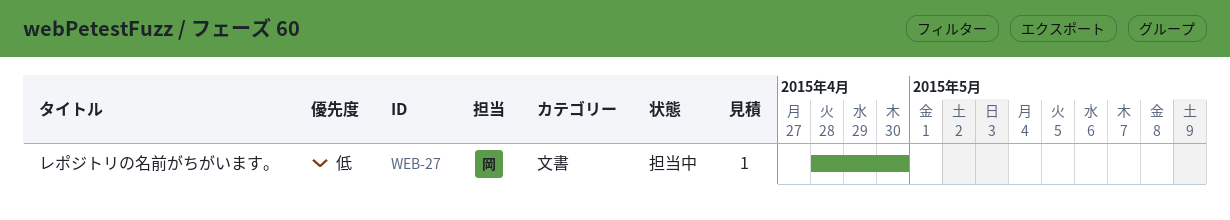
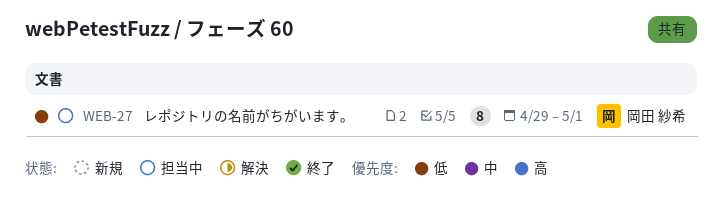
WEB-27, estimate: 1 -> 8
WEB-27, start: Apr 28 -> Apr 29
WEB-27, due: Apr 30 -> May 1

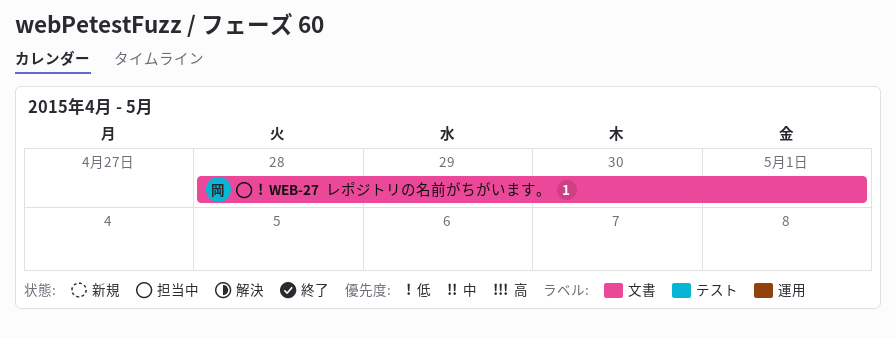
WEB-27, estimate: 8 -> 1
WEB-27, start: Apr 29 -> Apr 28

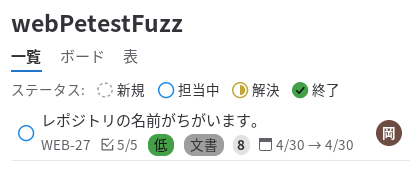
WEB-27, estimate: 1 -> 8
WEB-27, start: Apr 28 -> Apr 30
WEB-27, due: May 1 -> Apr 30

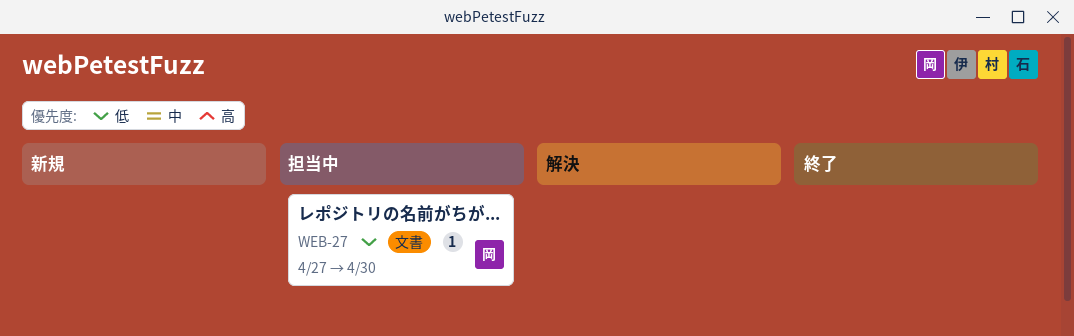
WEB-27, estimate: 8 -> 1
WEB-27, start: Apr 30 -> Apr 27

